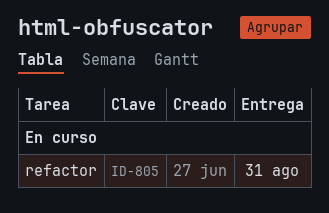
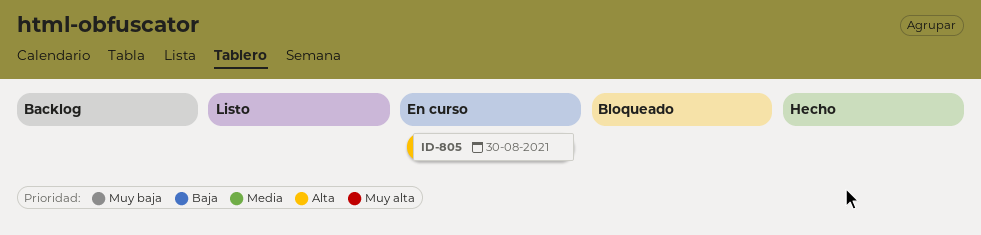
ID-805, due: Aug 31 -> Aug 30

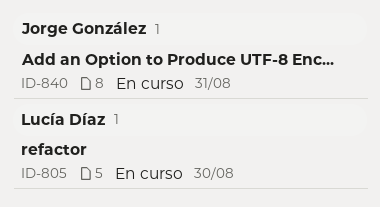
ID-840: none -> present

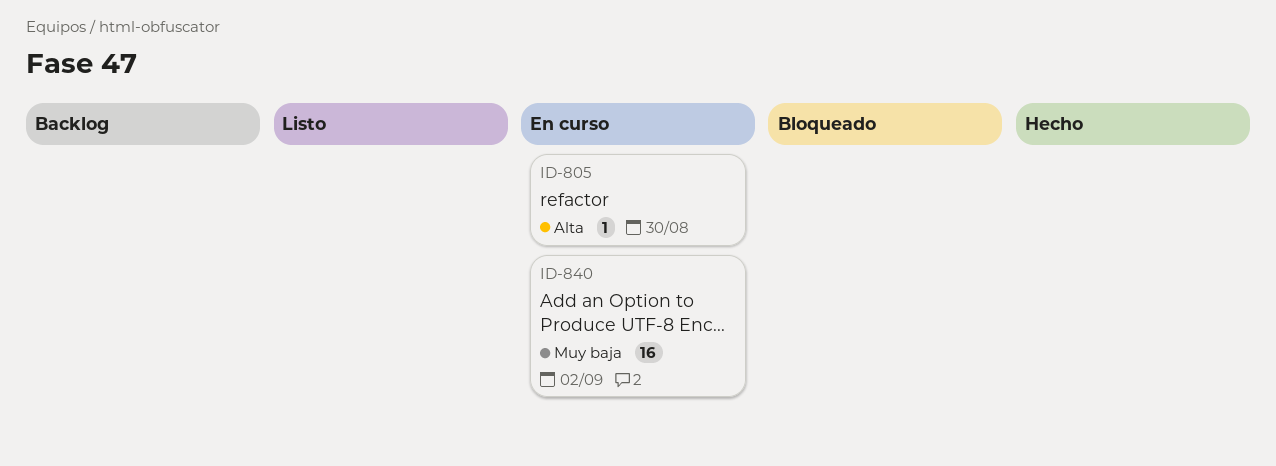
ID-840, due: Aug 31 -> Sep 2

